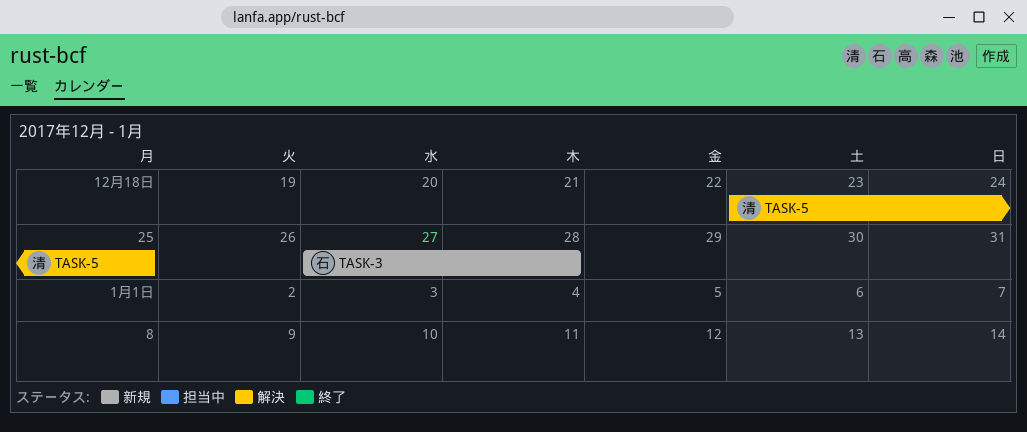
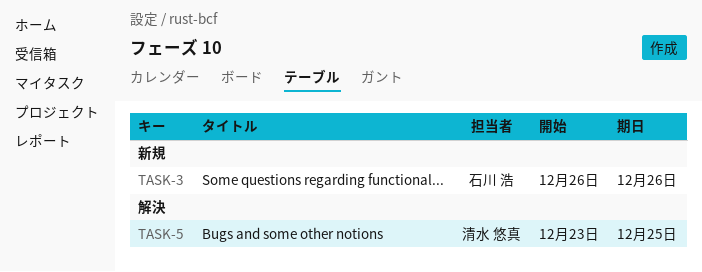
TASK-3, start: Dec 27 -> Dec 26
TASK-3, due: Dec 28 -> Dec 26

